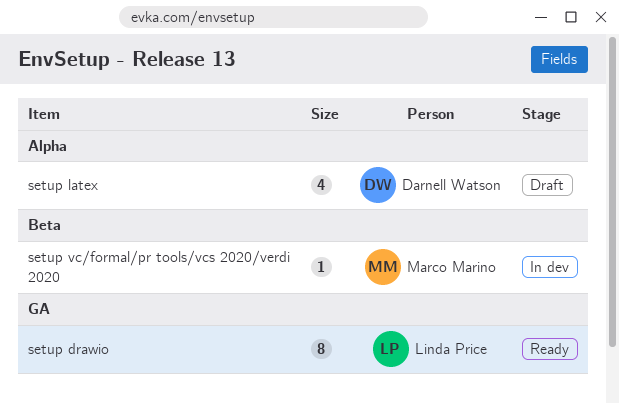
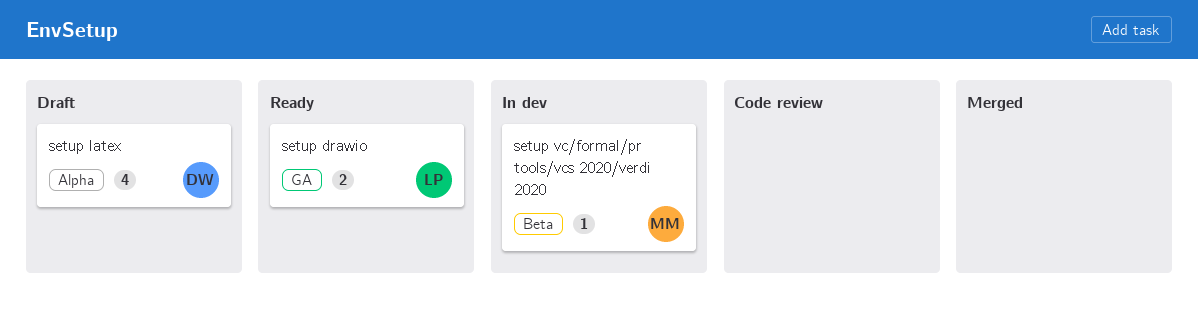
setup drawio, estimate: 8 -> 2

